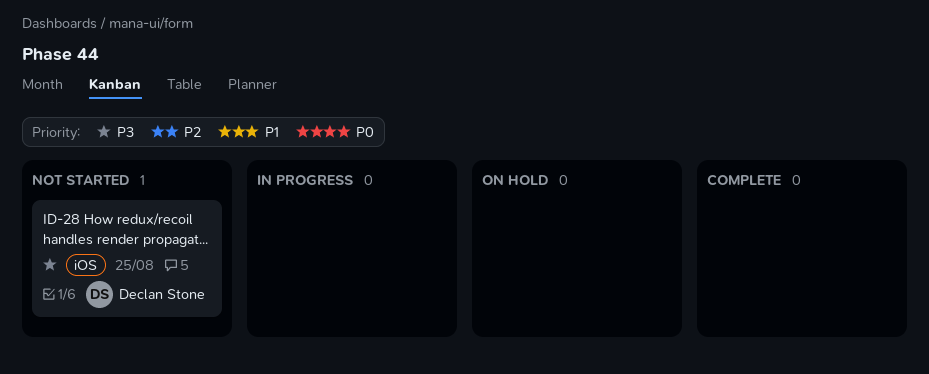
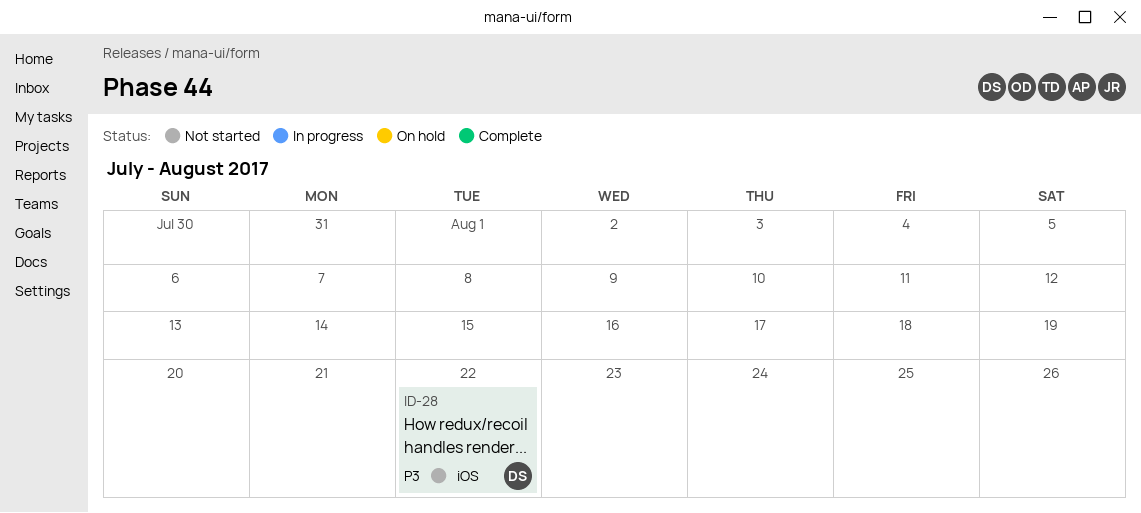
ID-28, due: Aug 25 -> Aug 22

